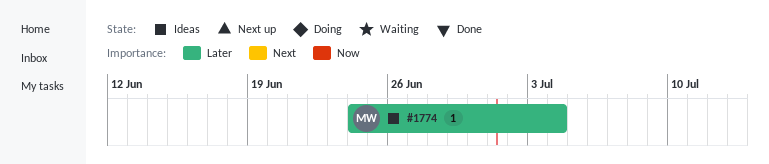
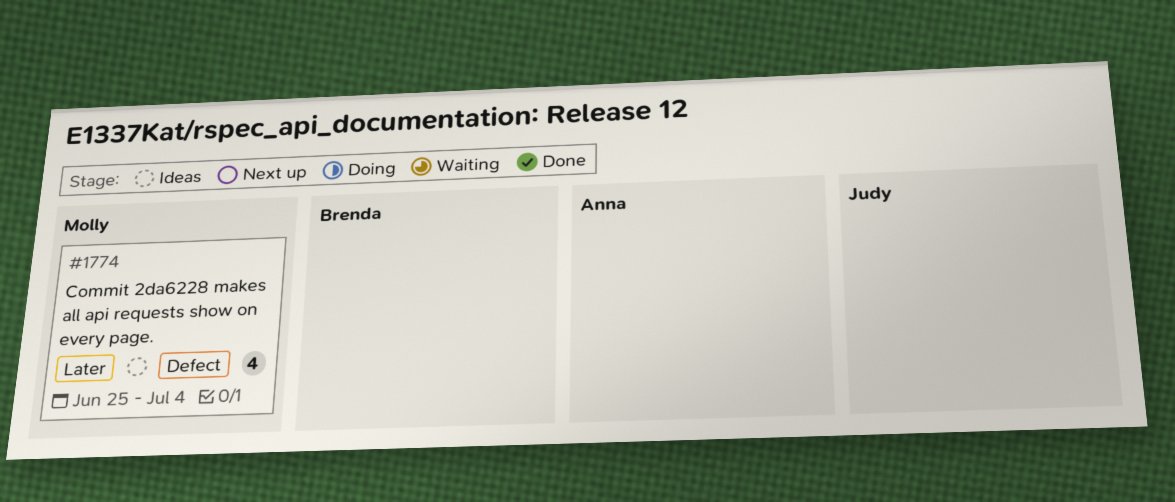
#1774, estimate: 1 -> 4
#1774, start: Jun 24 -> Jun 25

